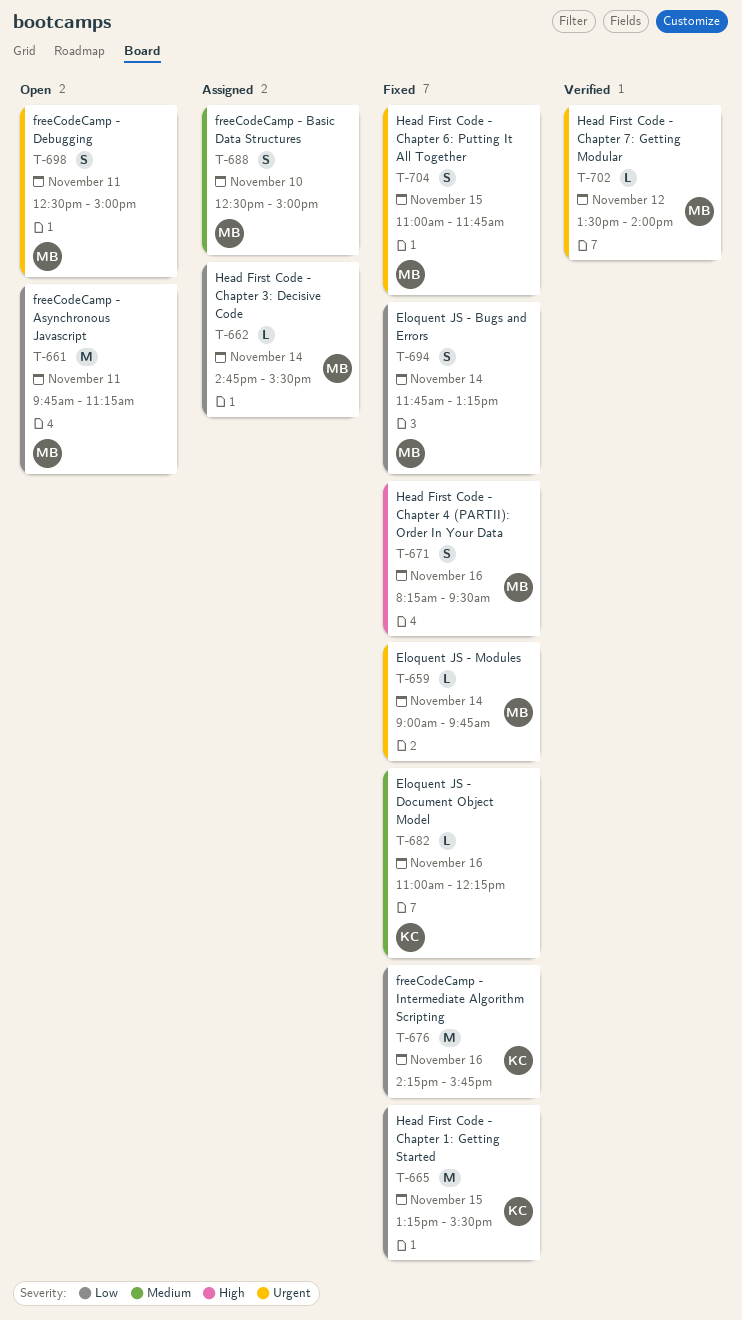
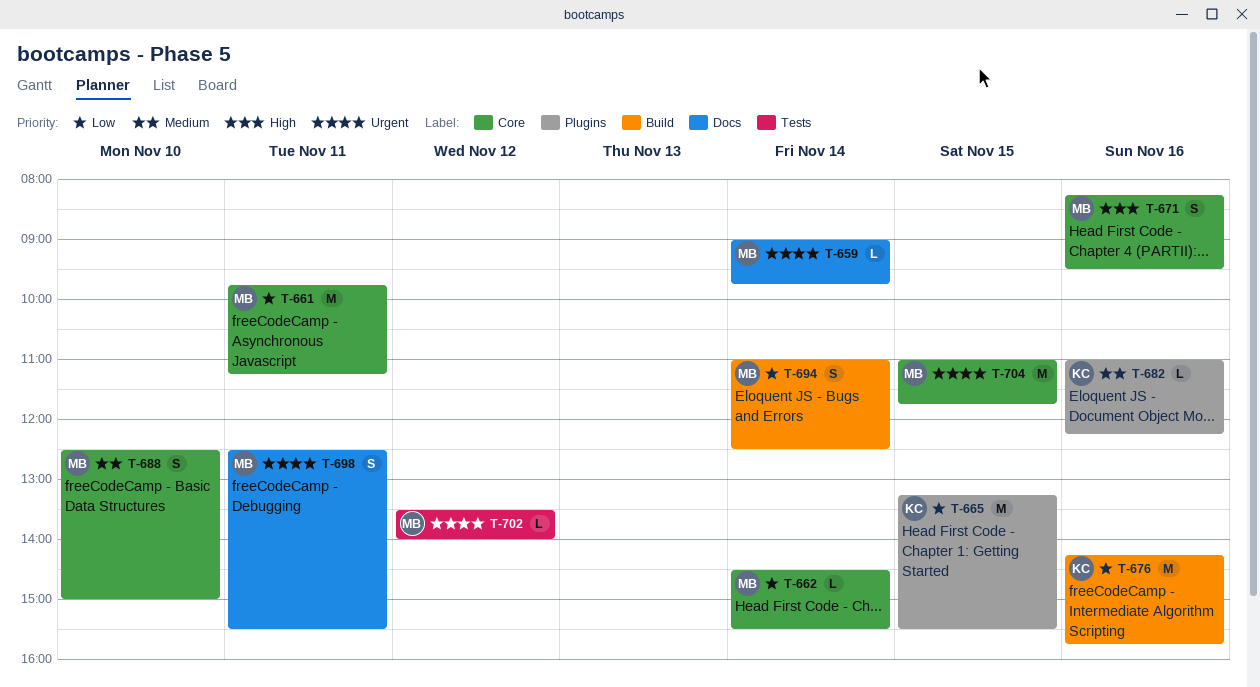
T-662, begins: 14:45 -> 14:30
T-694, begins: 11:45 -> 11:00
T-694, ends: 13:15 -> 12:30
T-698, ends: 15:00 -> 15:30
T-704, estimate: S -> M

